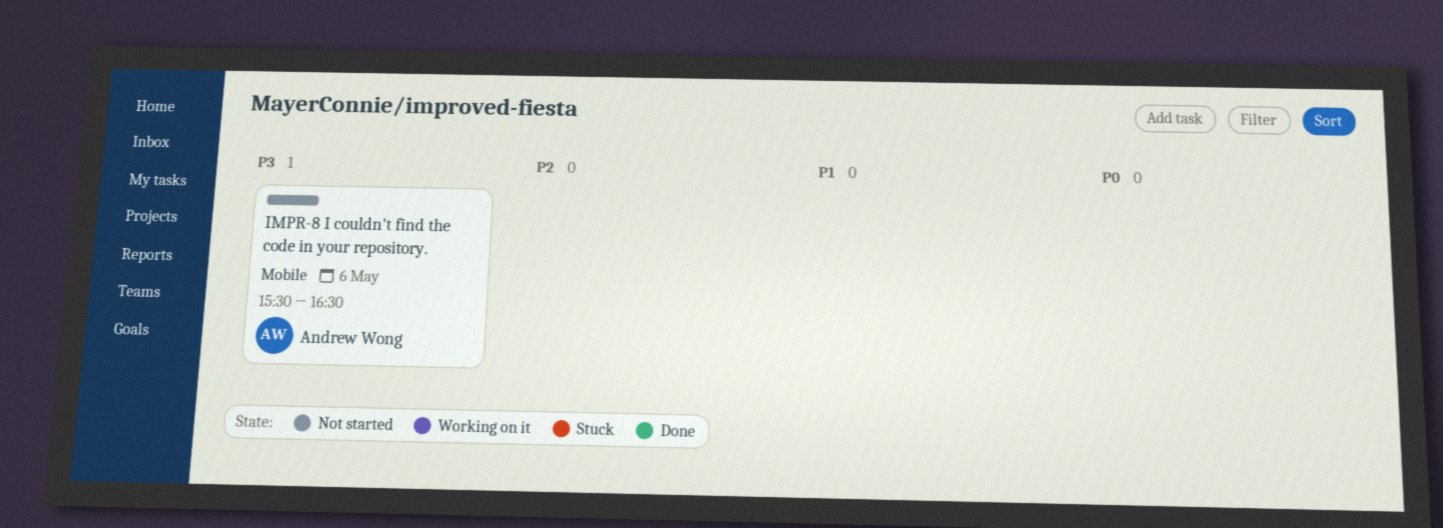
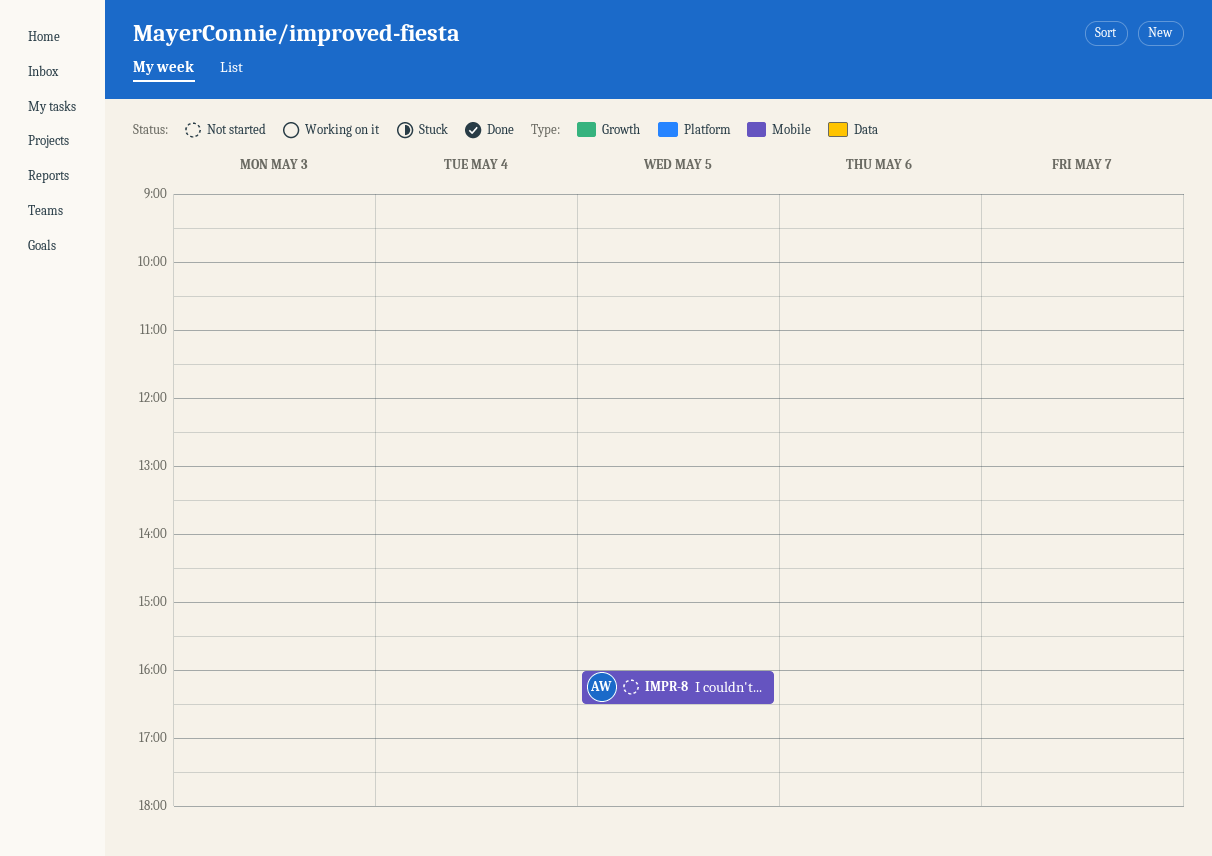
IMPR-8, day: May 6 -> May 5
IMPR-8, begins: 15:30 -> 16:00

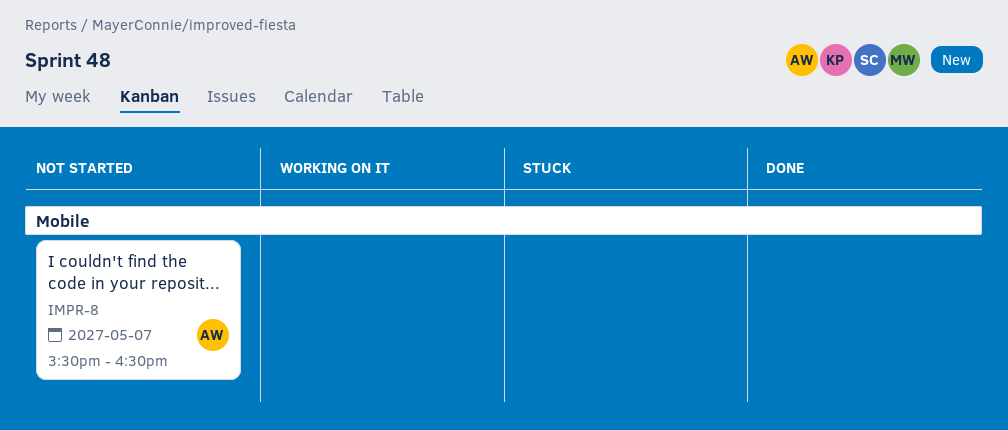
IMPR-8, day: May 5 -> May 7
IMPR-8, begins: 16:00 -> 15:30

